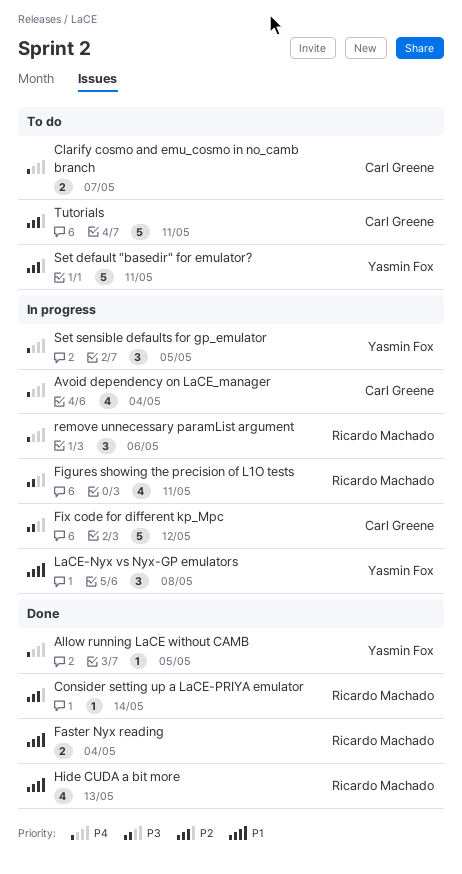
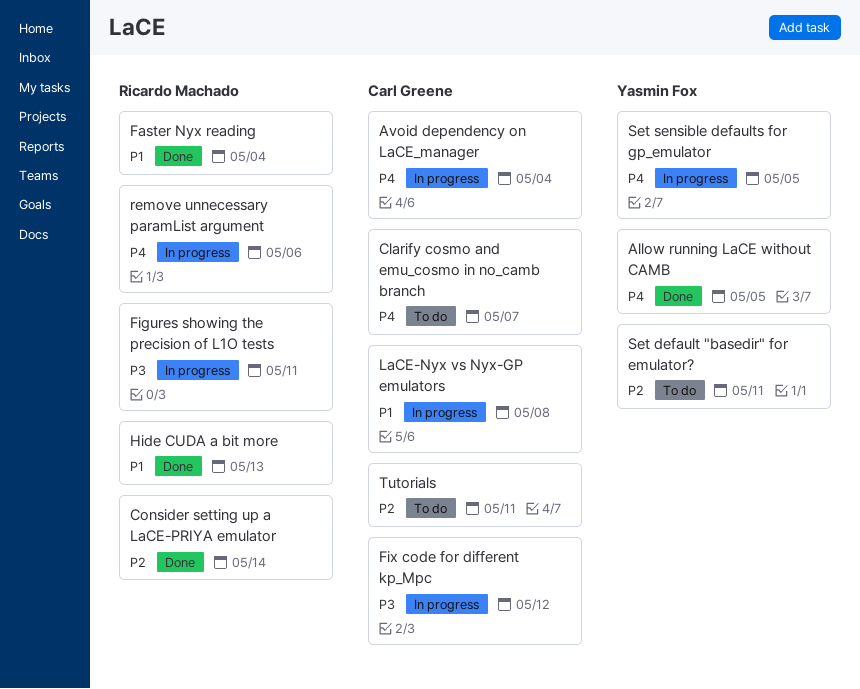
LaCE-Nyx vs Nyx-GP emulators, owner: Yasmin Fox -> Carl Greene

